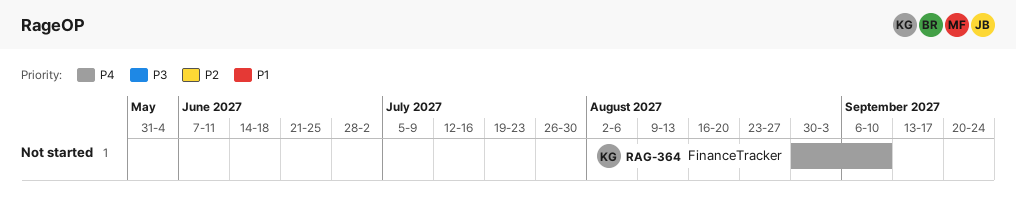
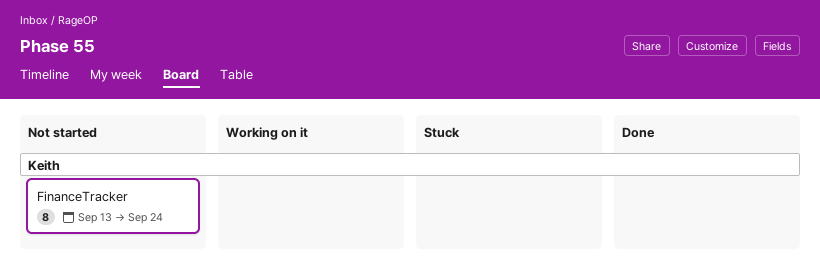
FinanceTracker, start: Aug 30 -> Sep 13
FinanceTracker, due: Sep 10 -> Sep 24

